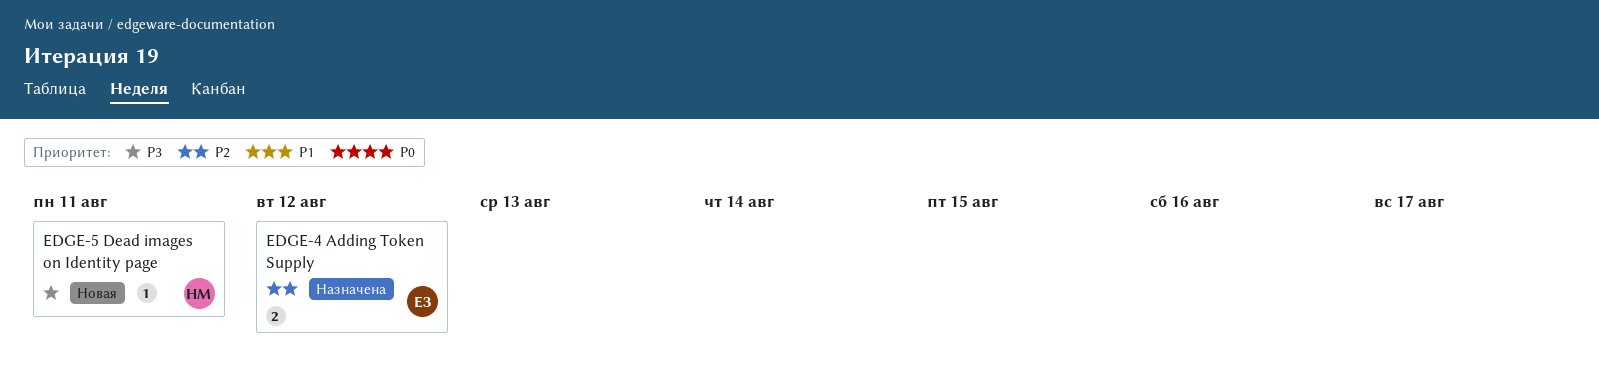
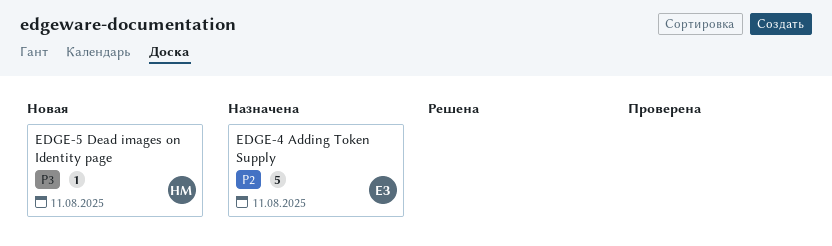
EDGE-4, estimate: 2 -> 5
EDGE-4, due: Aug 12 -> Aug 11

